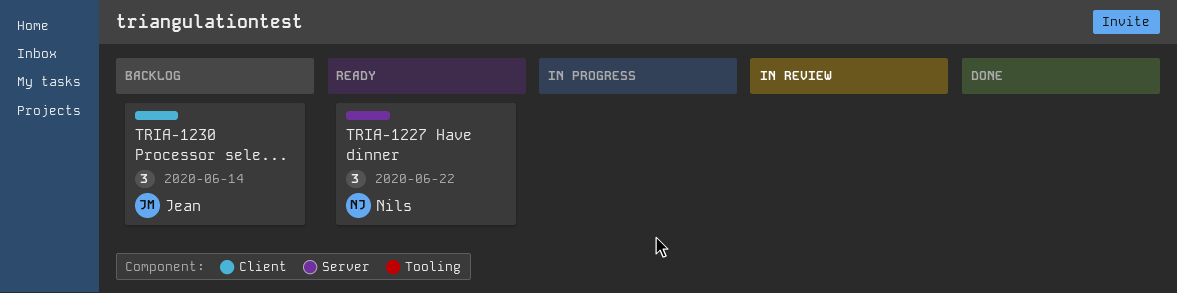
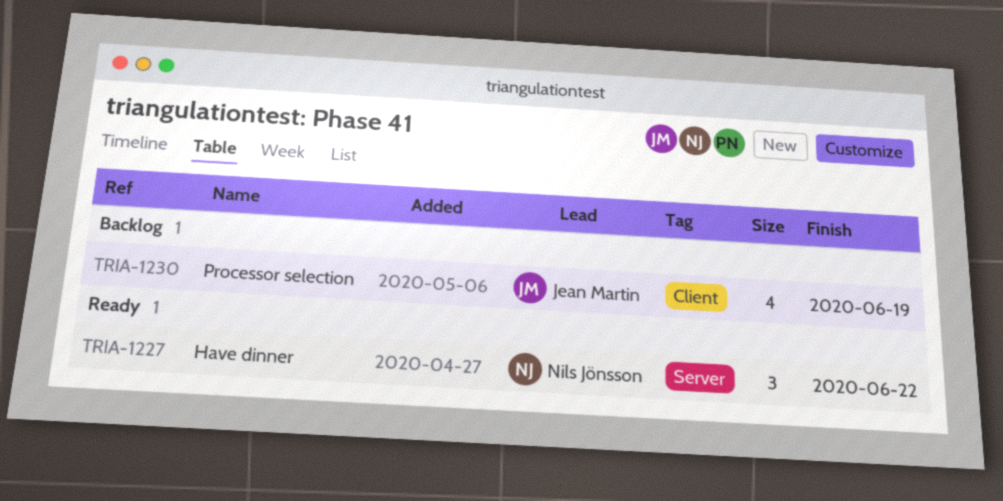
TRIA-1230, estimate: 3 -> 4
TRIA-1230, due: Jun 14 -> Jun 19

